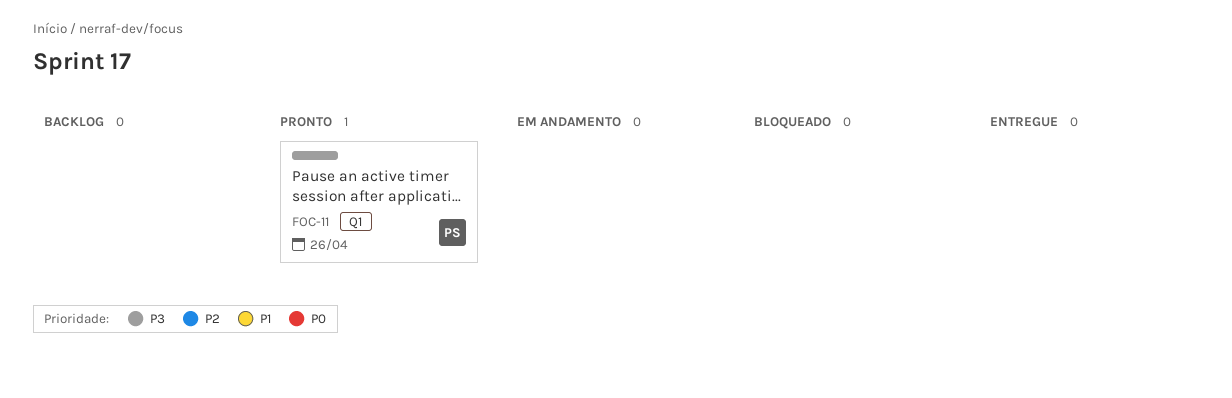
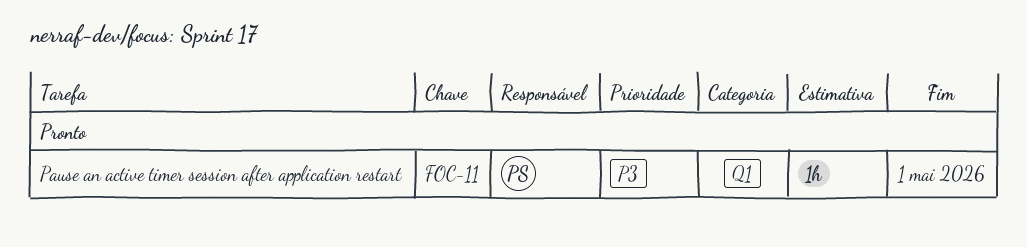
FOC-11, due: Apr 26 -> May 1

